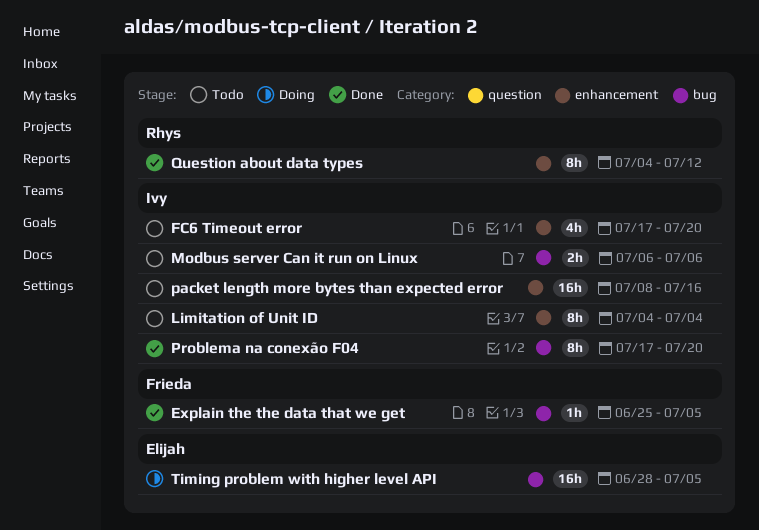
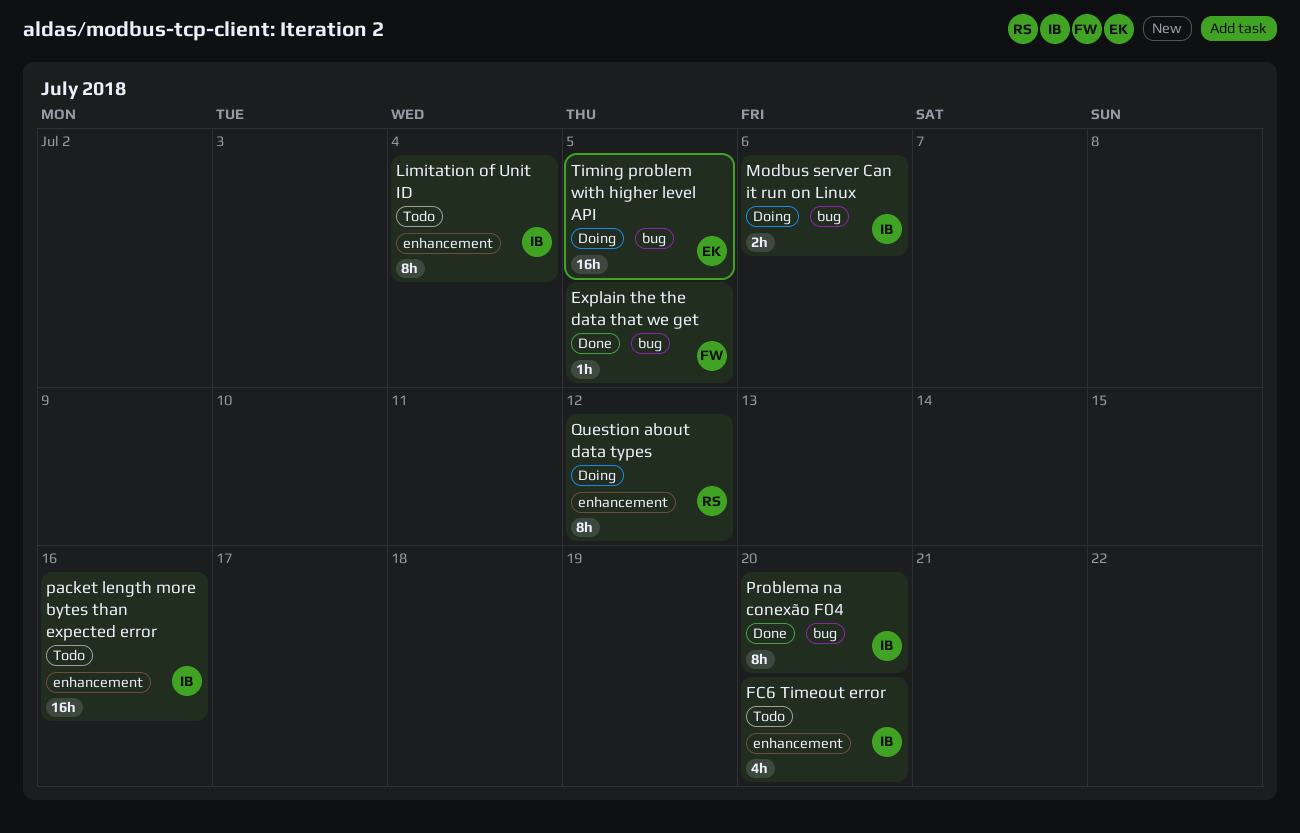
Modbus server Can it run on Linux, status: Todo -> Doing
Question about data types, status: Done -> Doing

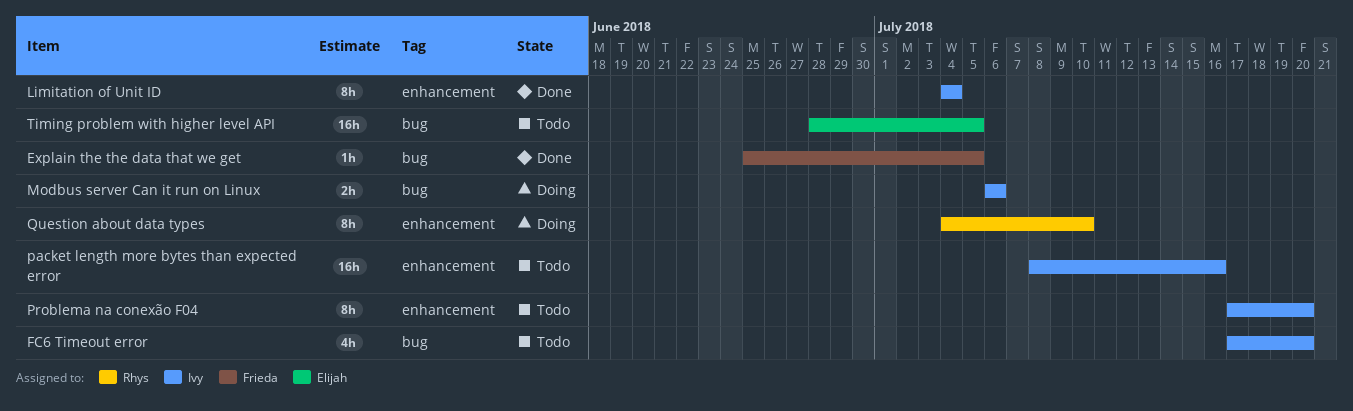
FC6 Timeout error, label: enhancement -> bug
Limitation of Unit ID, status: Todo -> Done
Problema na conexão F04, status: Done -> Todo
Problema na conexão F04, label: bug -> enhancement
Question about data types, due: Jul 12 -> Jul 10
Timing problem with higher level API, status: Doing -> Todo

